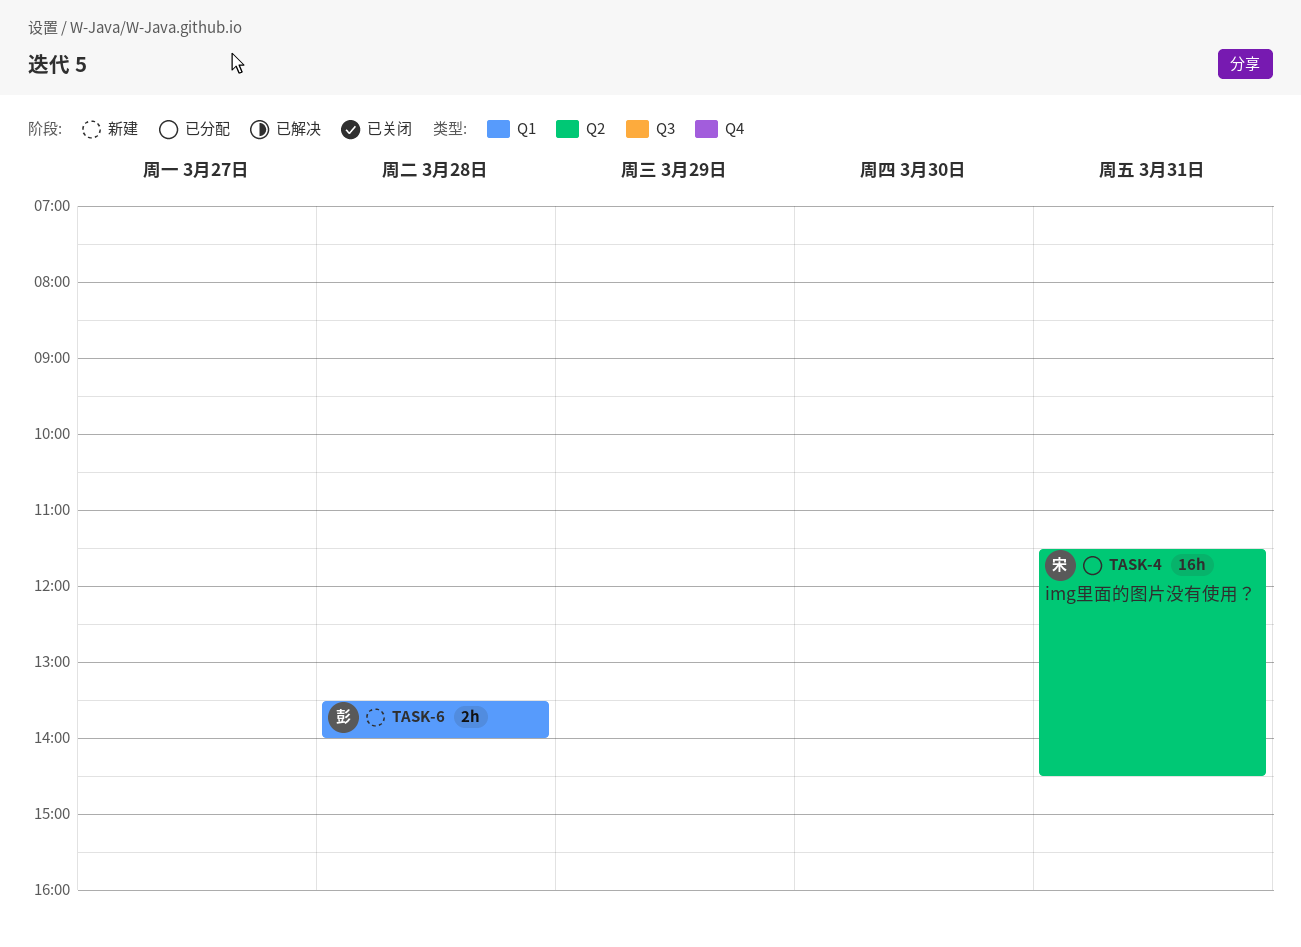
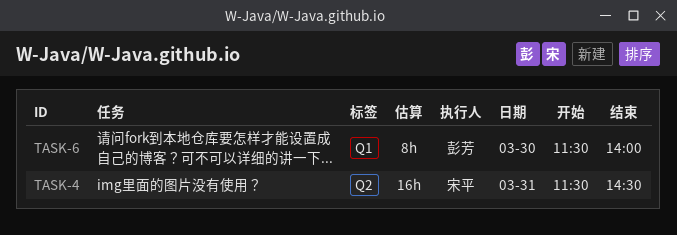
TASK-6, estimate: 2h -> 8h
TASK-6, day: Mar 28 -> Mar 30
TASK-6, begins: 13:30 -> 11:30

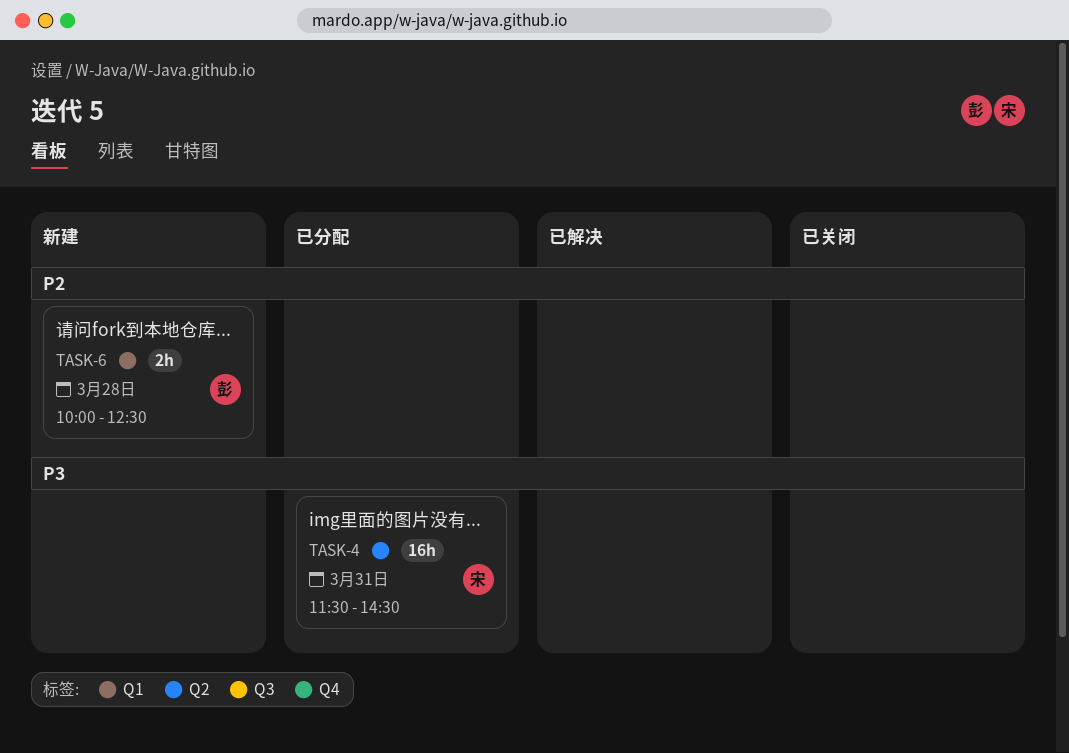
TASK-6, estimate: 8h -> 2h
TASK-6, day: Mar 30 -> Mar 28
TASK-6, begins: 11:30 -> 10:00
TASK-6, ends: 14:00 -> 12:30

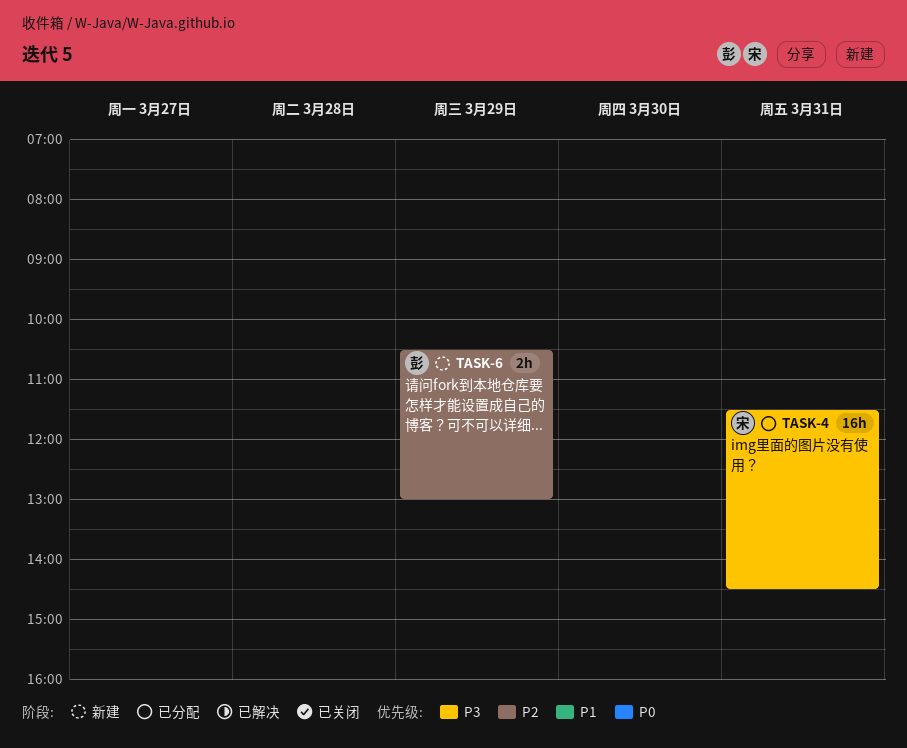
TASK-6, day: Mar 28 -> Mar 29
TASK-6, begins: 10:00 -> 10:30
TASK-6, ends: 12:30 -> 13:00

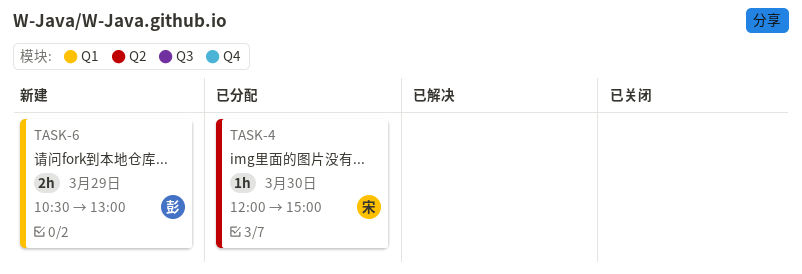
TASK-4, estimate: 16h -> 1h
TASK-4, day: Mar 31 -> Mar 30
TASK-4, begins: 11:30 -> 12:00
TASK-4, ends: 14:30 -> 15:00

